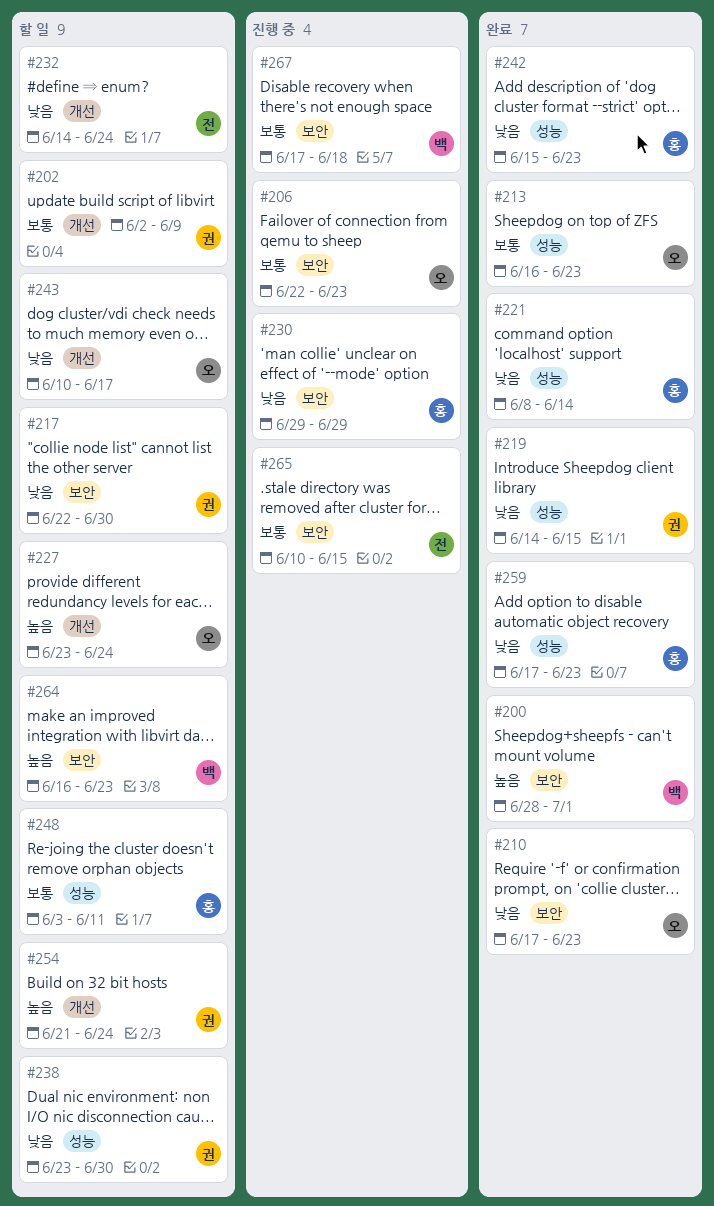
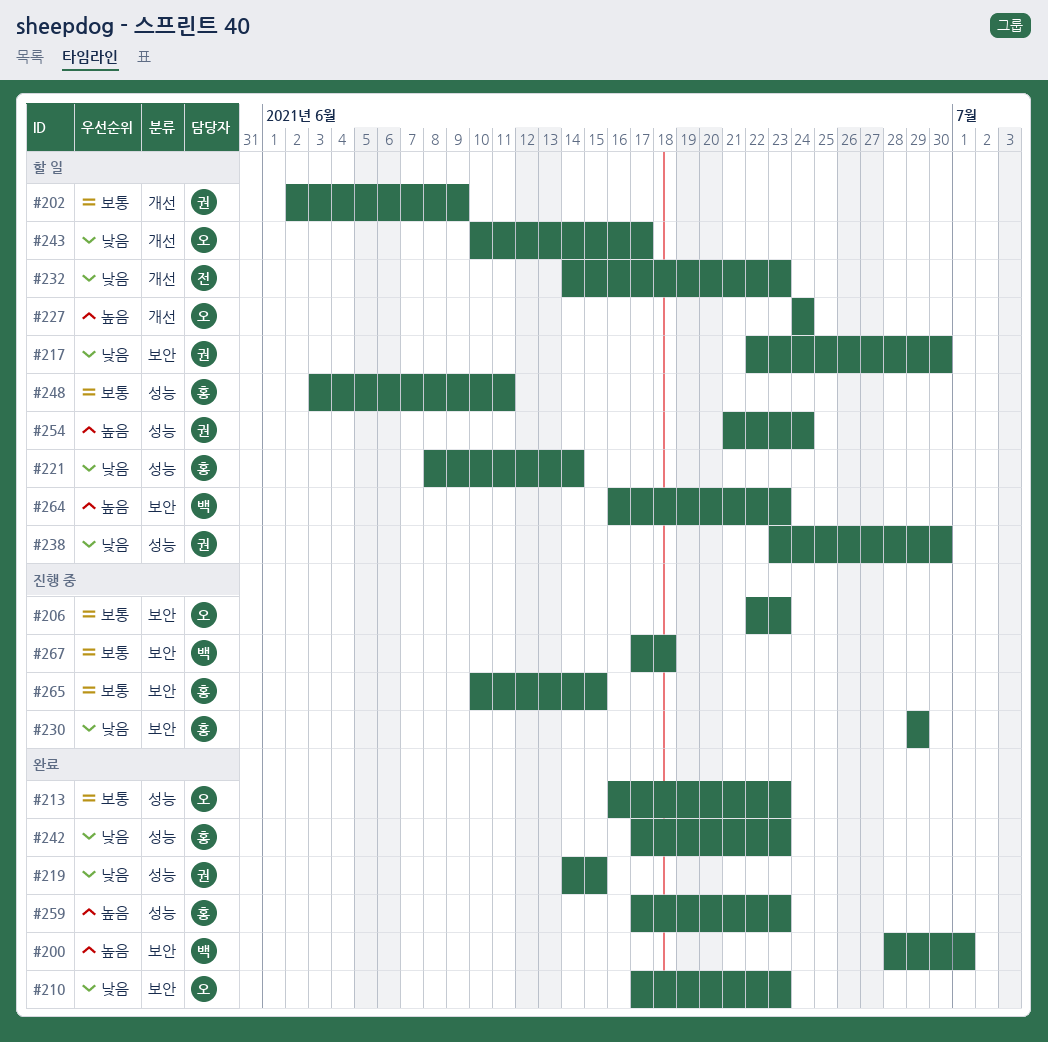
#221, status: 완료 -> 할 일
#227, start: Jun 23 -> Jun 24
#232, due: Jun 24 -> Jun 23
#242, start: Jun 15 -> Jun 17
#254, label: 개선 -> 성능
#259, priority: 낮음 -> 높음
#265, owner: 전 -> 홍

